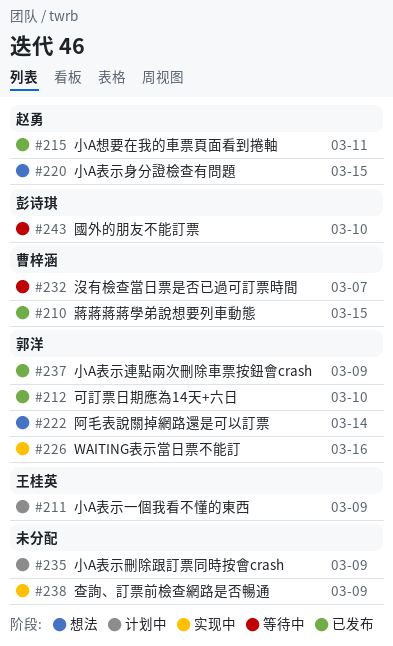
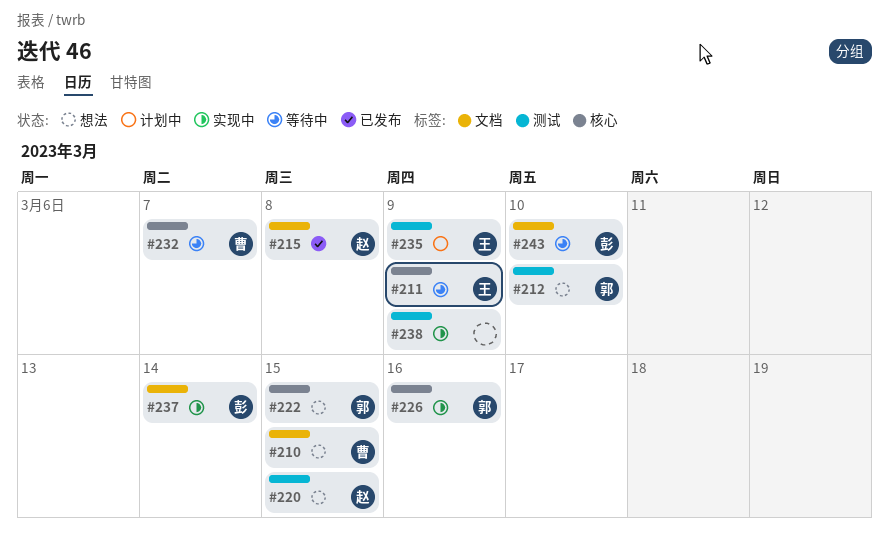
#210, status: 已发布 -> 想法
#211, status: 计划中 -> 等待中
#212, status: 已发布 -> 想法
#215, due: Mar 11 -> Mar 8
#222, due: Mar 14 -> Mar 15
#235, owner: none -> 王桂英
#237, status: 已发布 -> 实现中
#237, owner: 郭洋 -> 彭诗琪
#237, due: Mar 9 -> Mar 14

